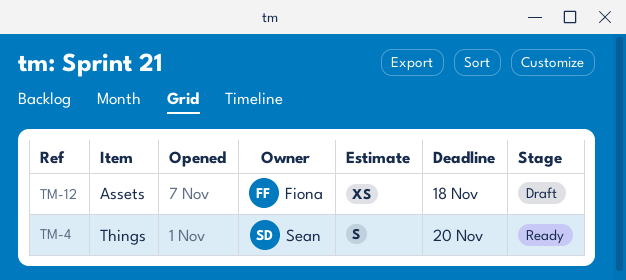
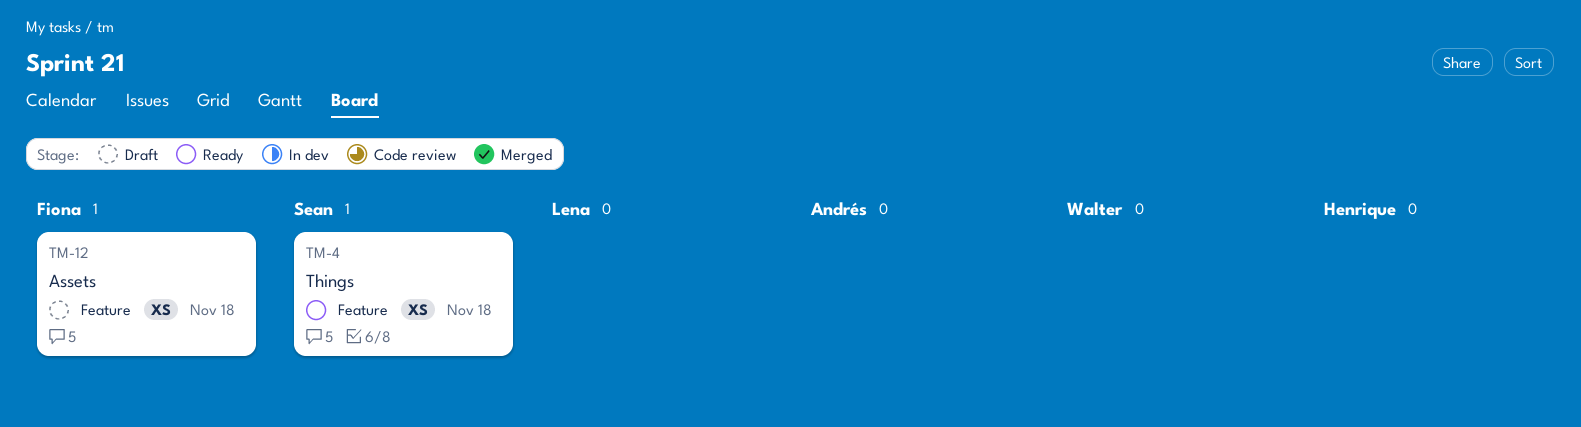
TM-4, estimate: S -> XS
TM-4, due: Nov 20 -> Nov 18

